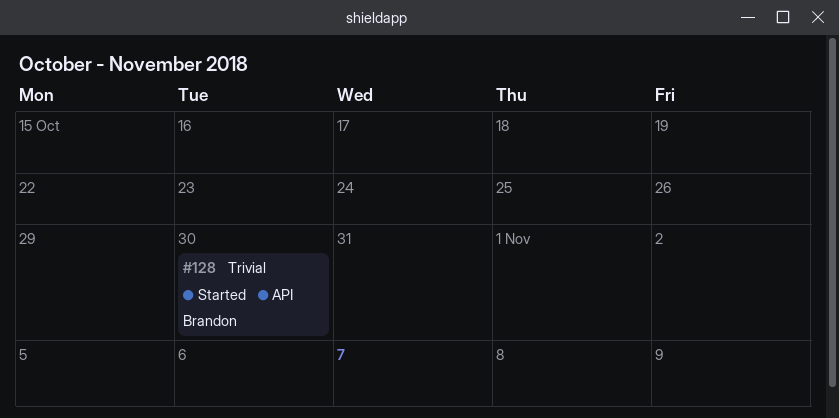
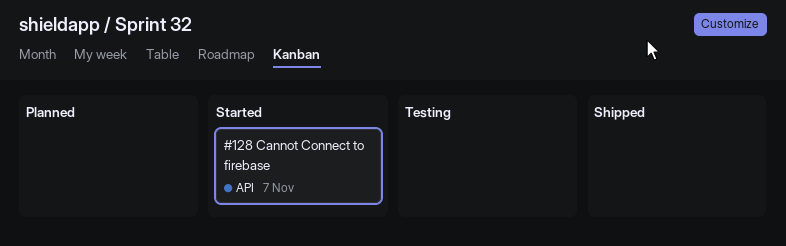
#128, due: Oct 30 -> Nov 7

